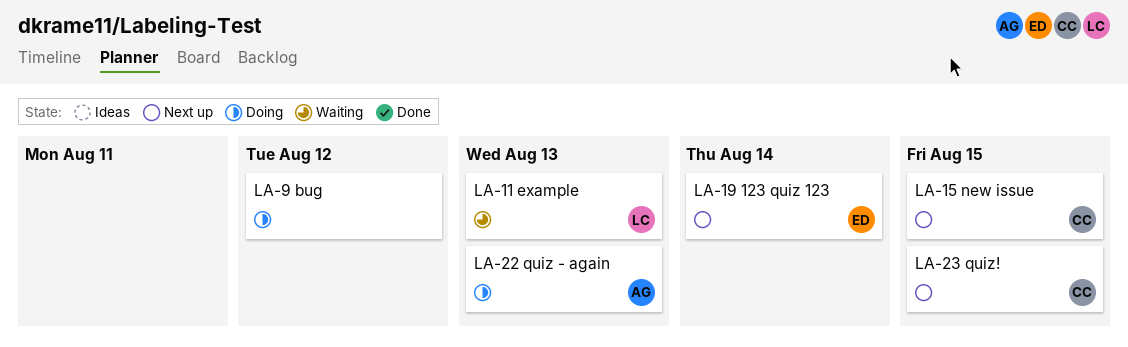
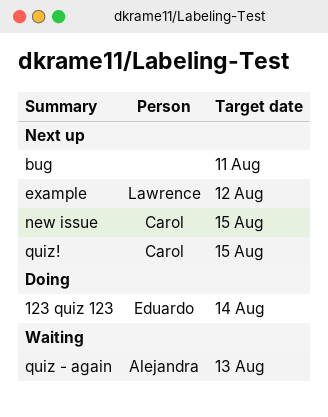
123 quiz 123, status: Next up -> Doing
bug, status: Doing -> Next up
bug, due: Aug 12 -> Aug 11
example, status: Waiting -> Next up
example, due: Aug 13 -> Aug 12
quiz - again, status: Doing -> Waiting

